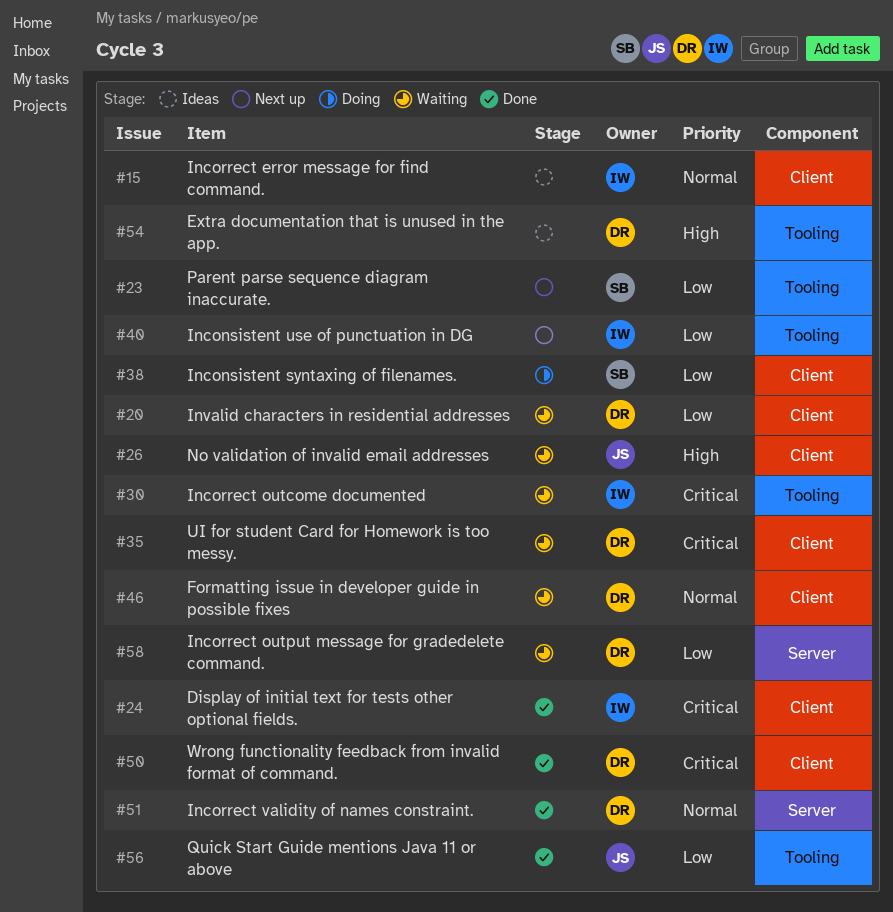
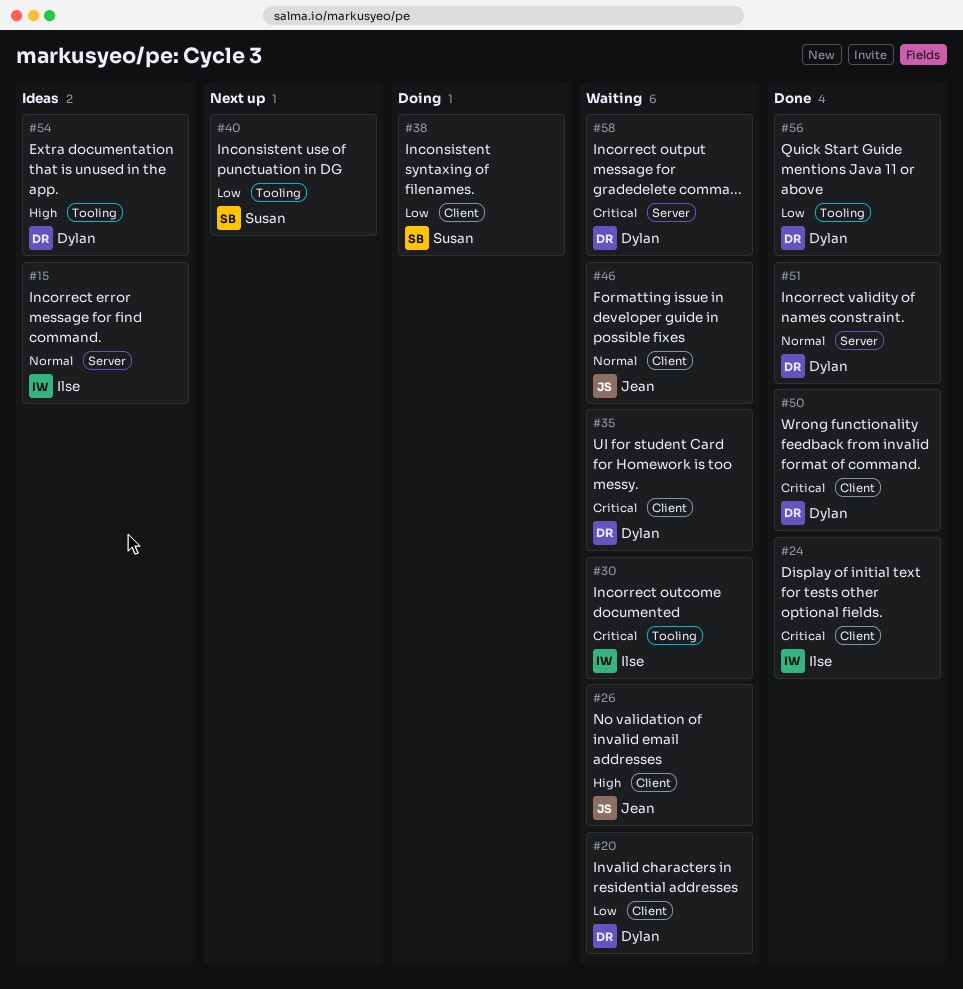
#15, label: Client -> Server
#23: present -> none
#40, owner: Ilse -> Susan
#46, owner: Dylan -> Jean
#56, owner: Jean -> Dylan
#58, priority: Low -> Critical

